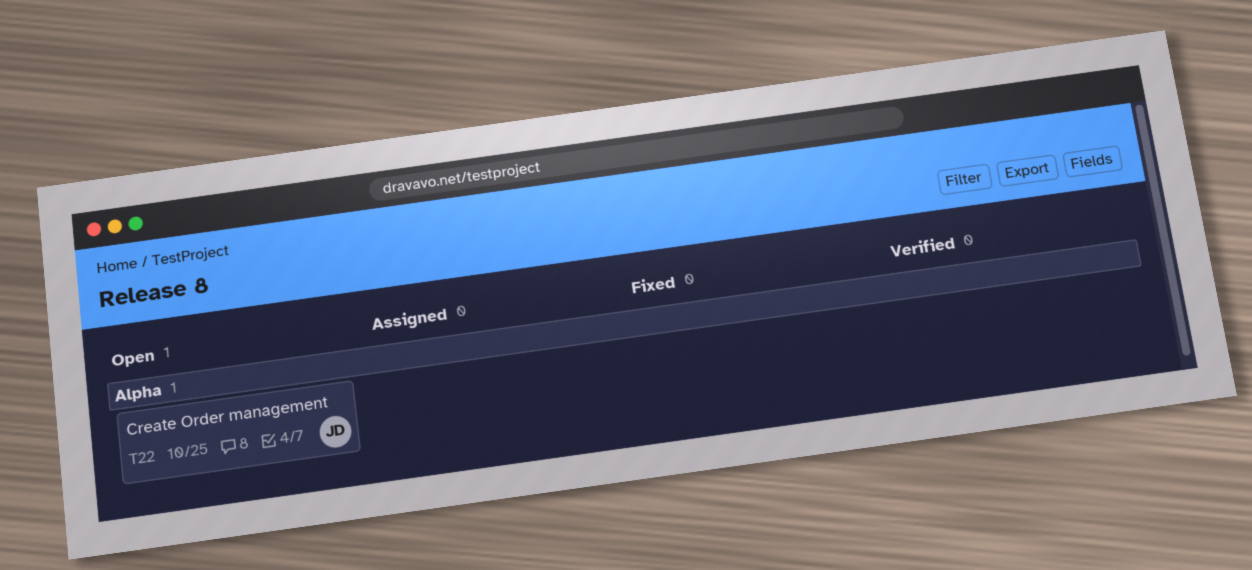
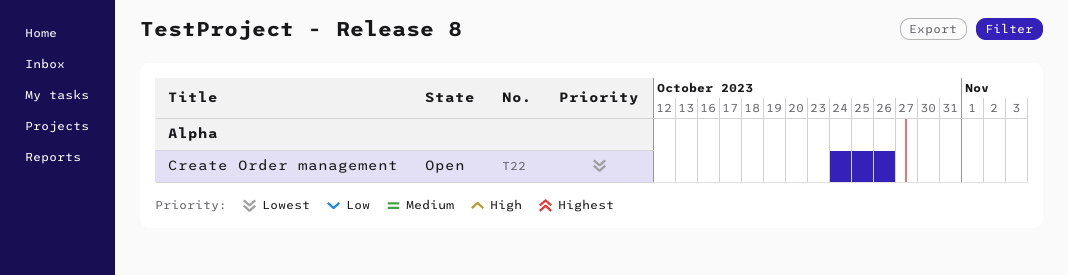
T22, due: Oct 25 -> Oct 26

